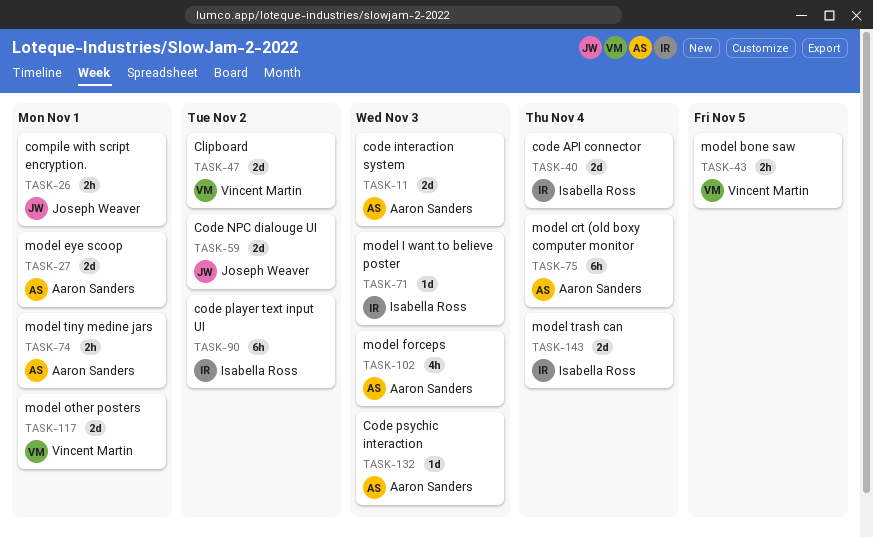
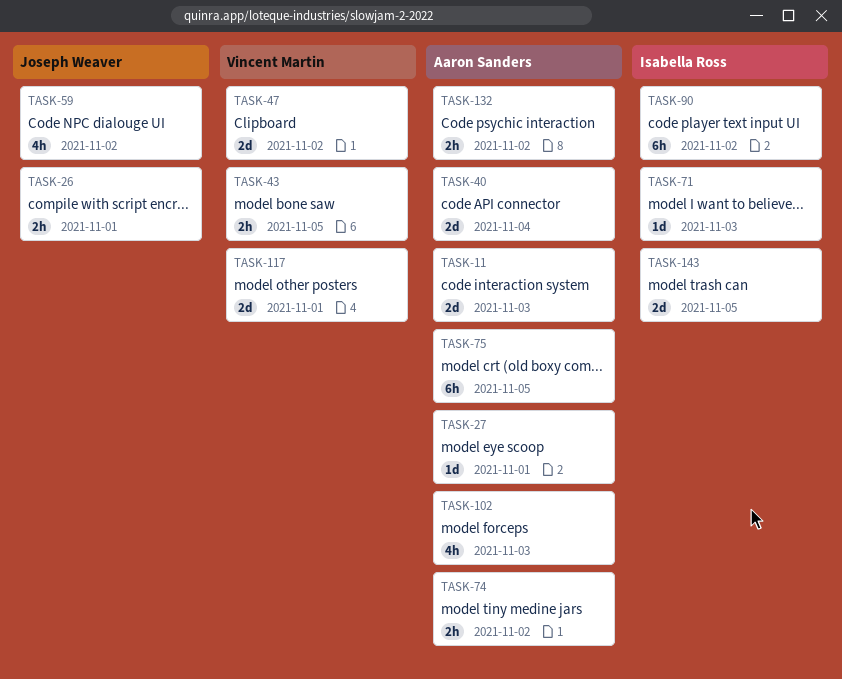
TASK-27, estimate: 2d -> 1d
TASK-40, owner: Isabella Ross -> Aaron Sanders
TASK-59, estimate: 2d -> 4h
TASK-74, due: Nov 1 -> Nov 2
TASK-75, due: Nov 4 -> Nov 5
TASK-132, estimate: 1d -> 2h
TASK-132, due: Nov 3 -> Nov 2
TASK-143, due: Nov 4 -> Nov 5

